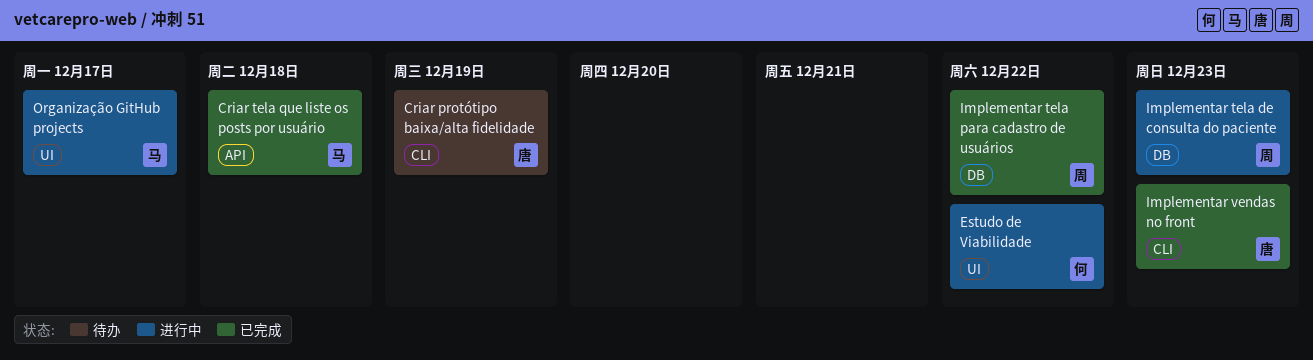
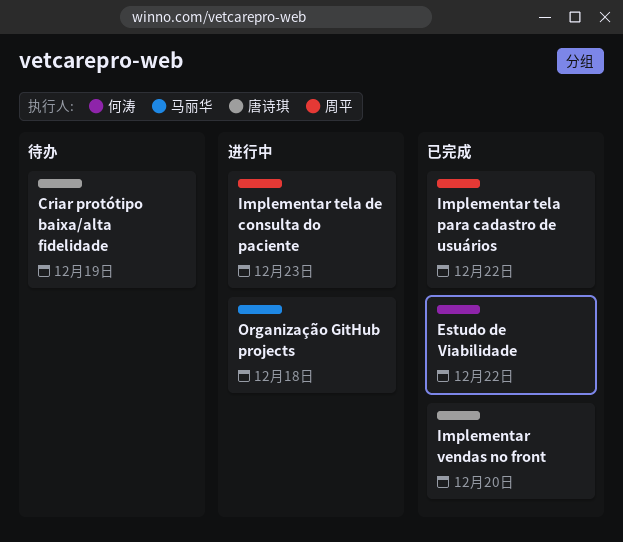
Criar tela que liste os posts por usuário: present -> none
Estudo de Viabilidade, status: 进行中 -> 已完成
Implementar vendas no front, due: Dec 23 -> Dec 20
Organização GitHub projects, due: Dec 17 -> Dec 18

